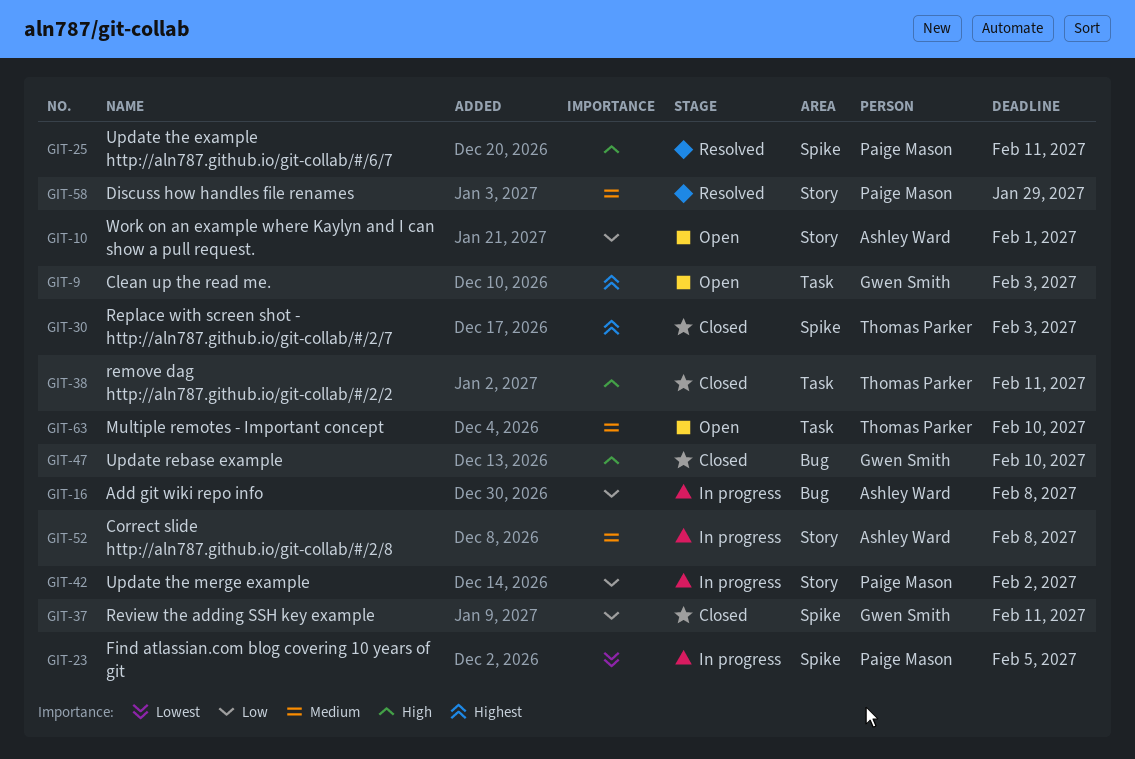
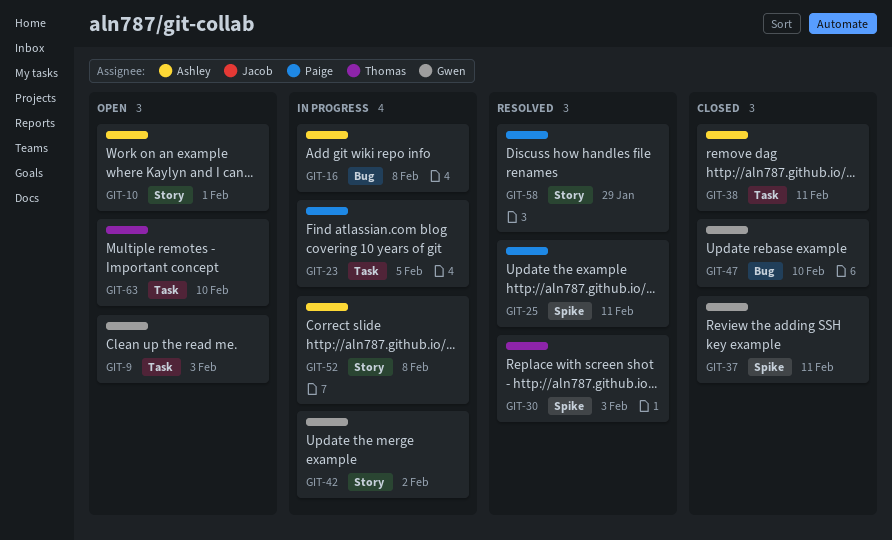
GIT-23, label: Spike -> Task
GIT-30, status: Closed -> Resolved
GIT-38, owner: Thomas Parker -> Ashley Ward
GIT-42, owner: Paige Mason -> Gwen Smith

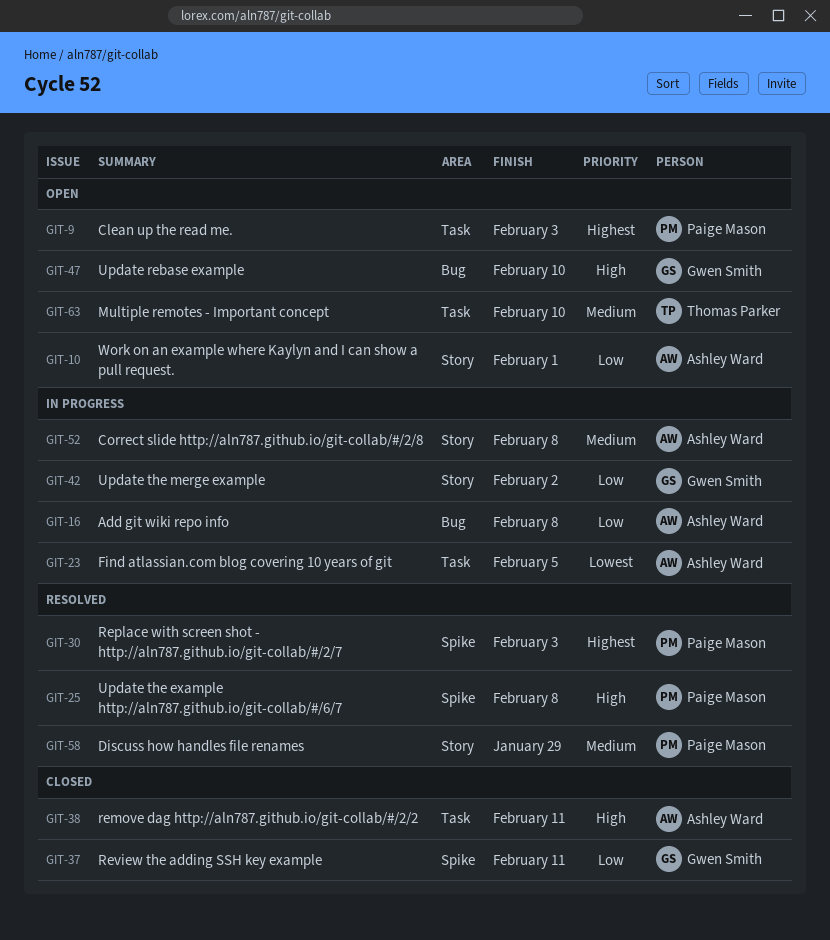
GIT-9, owner: Gwen Smith -> Paige Mason
GIT-23, owner: Paige Mason -> Ashley Ward
GIT-25, due: Feb 11 -> Feb 8
GIT-30, owner: Thomas Parker -> Paige Mason
GIT-47, status: Closed -> Open

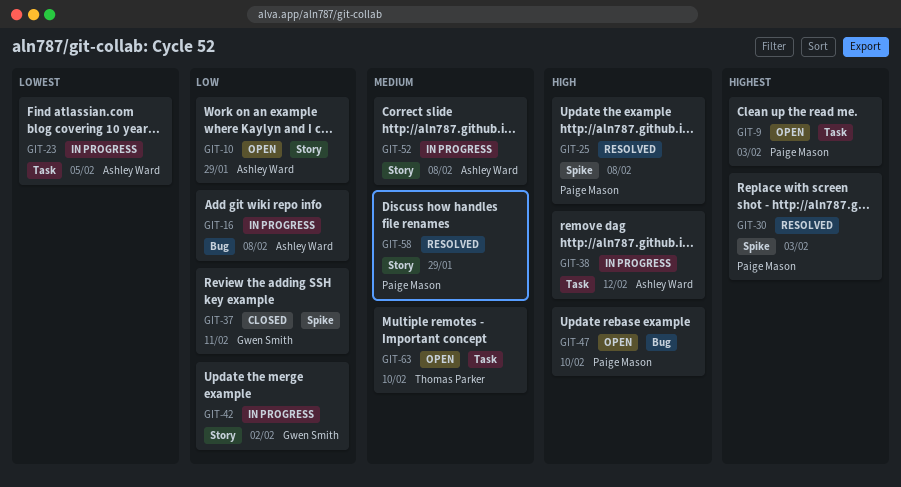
GIT-10, due: Feb 1 -> Jan 29
GIT-38, status: Closed -> In progress
GIT-38, due: Feb 11 -> Feb 12
GIT-47, owner: Gwen Smith -> Paige Mason

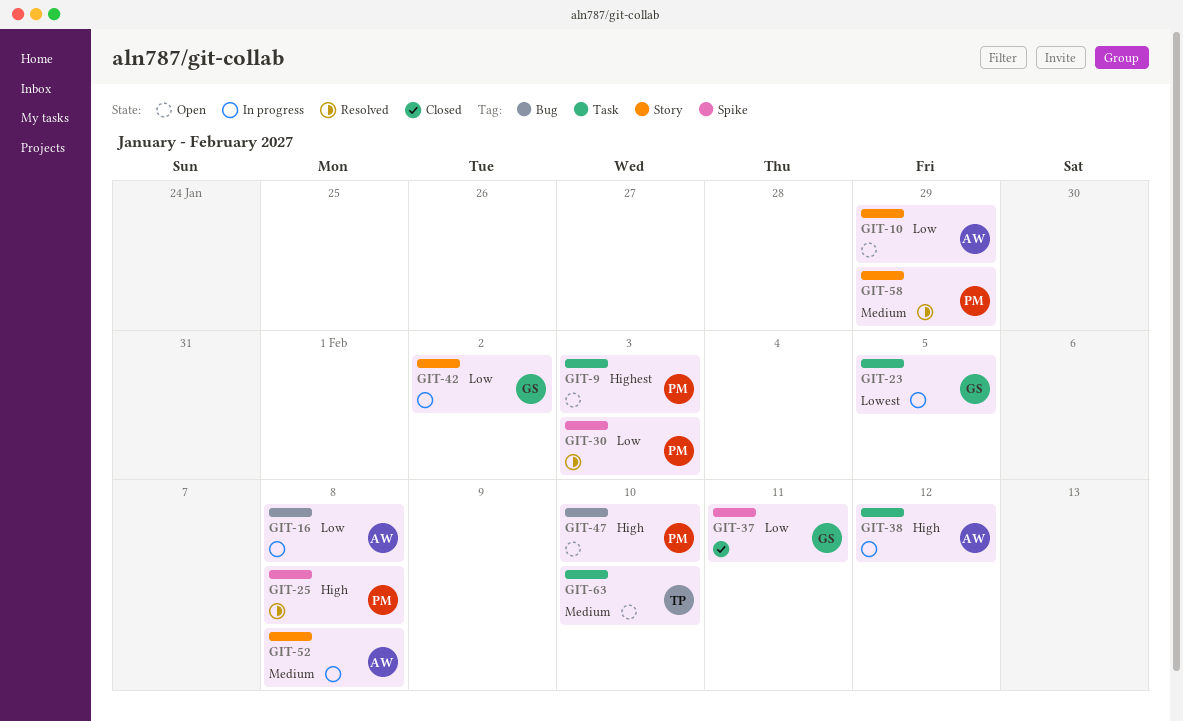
GIT-23, owner: Ashley Ward -> Gwen Smith
GIT-30, priority: Highest -> Low

